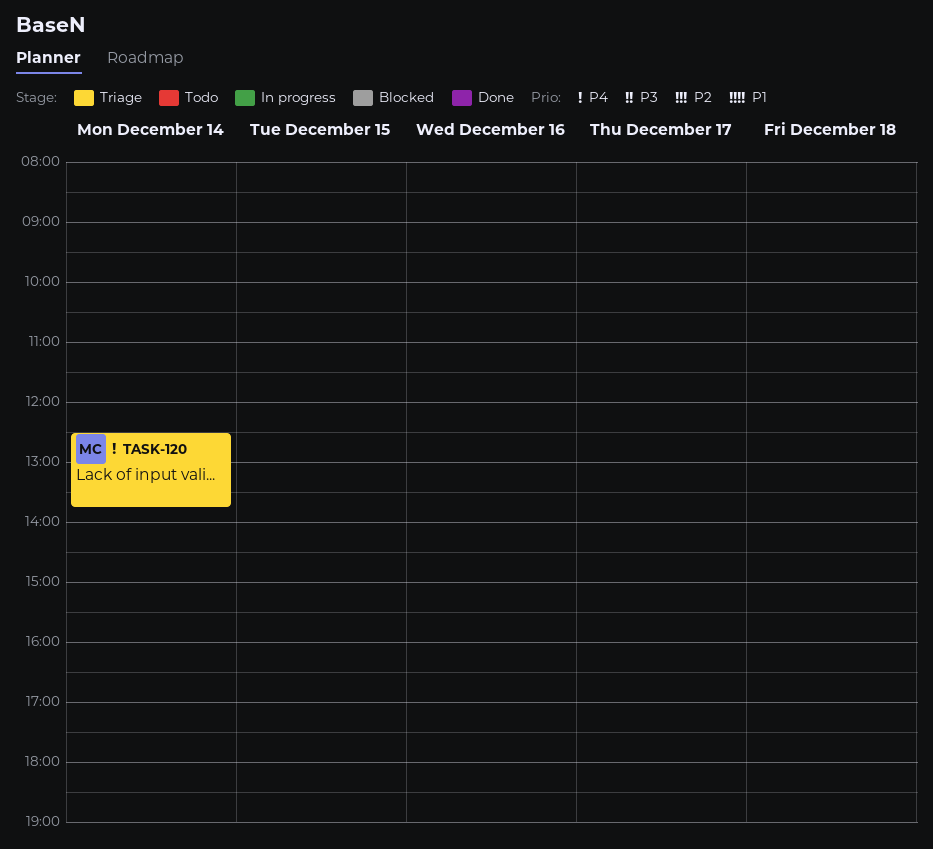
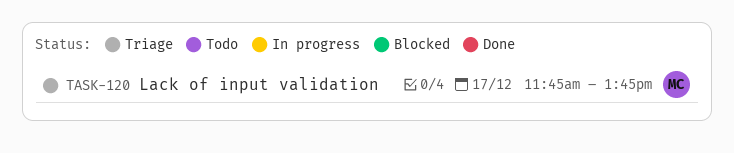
TASK-120, day: Dec 14 -> Dec 17
TASK-120, begins: 12:30 -> 11:45

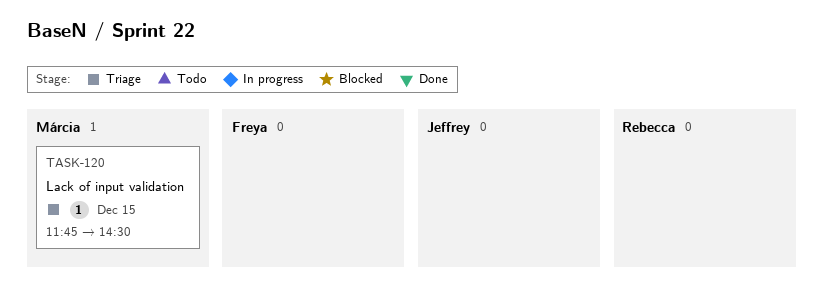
TASK-120, day: Dec 17 -> Dec 15
TASK-120, ends: 13:45 -> 14:30

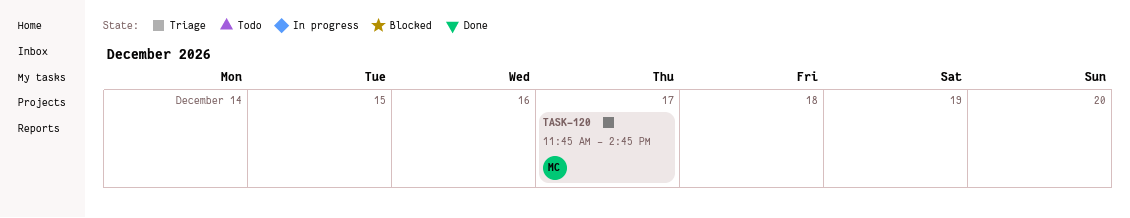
TASK-120, day: Dec 15 -> Dec 17
TASK-120, ends: 14:30 -> 14:45

